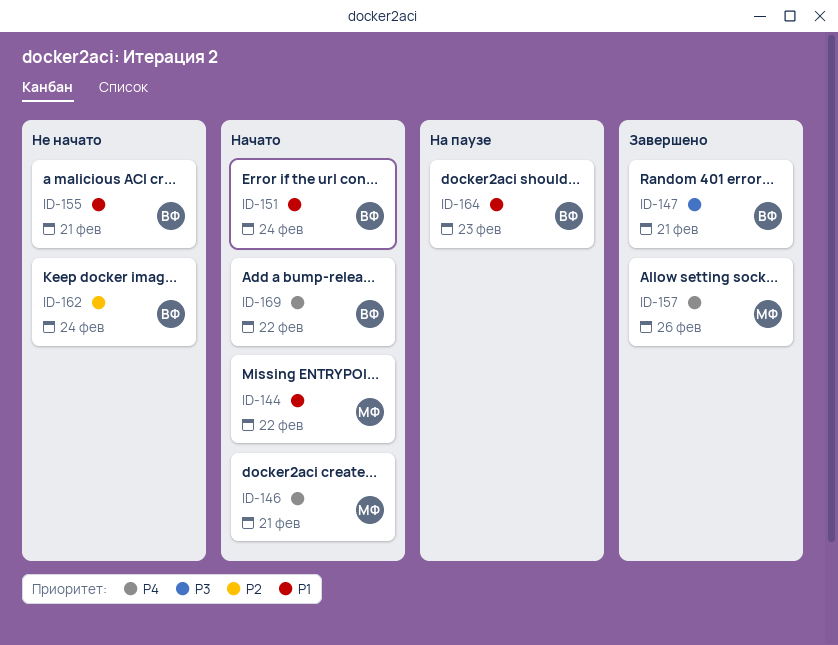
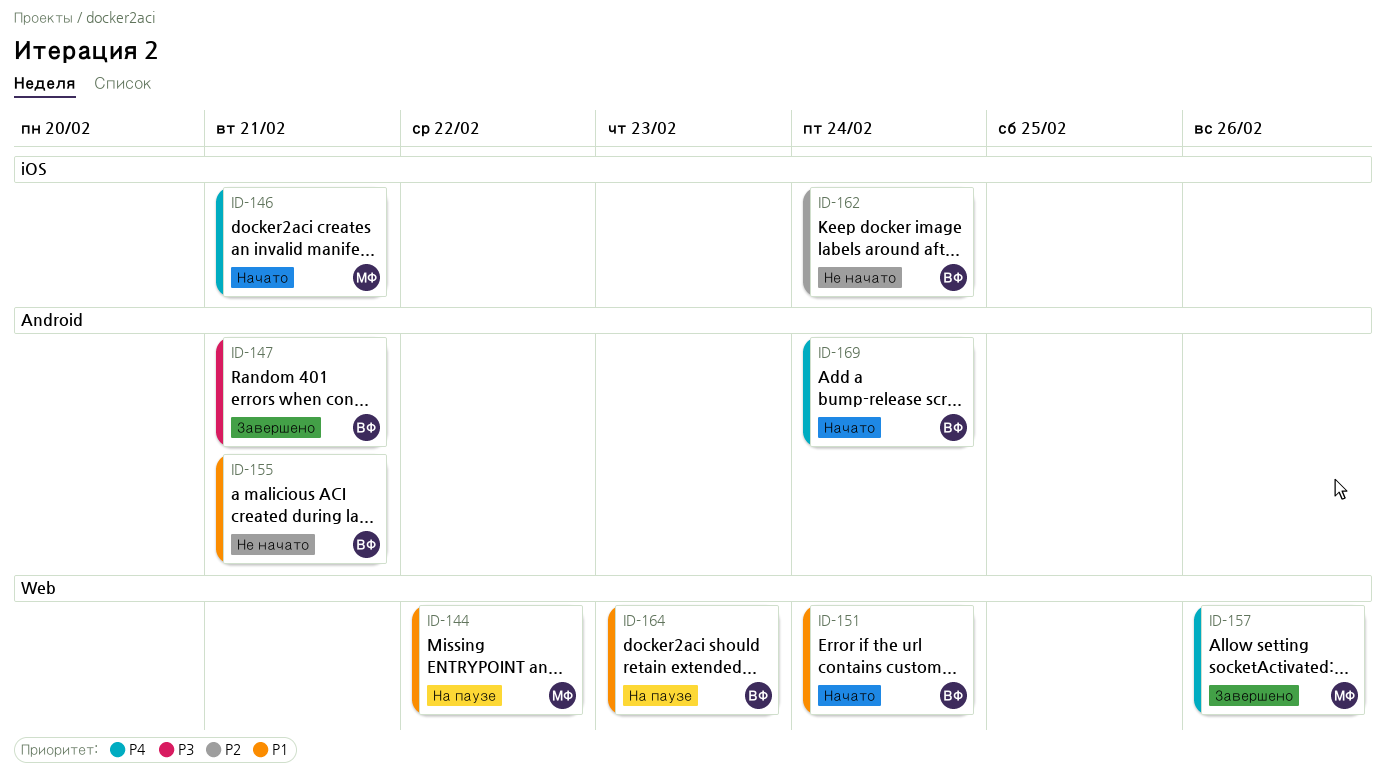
ID-144, status: Начато -> На паузе
ID-169, due: Feb 22 -> Feb 24

